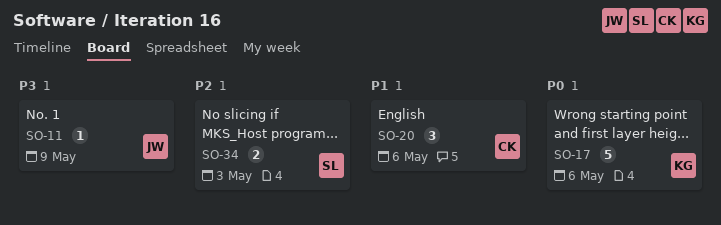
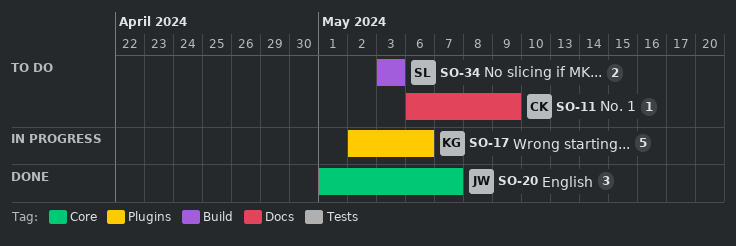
SO-11, owner: JW -> CK
SO-20, owner: CK -> JW
SO-20, due: May 6 -> May 7

